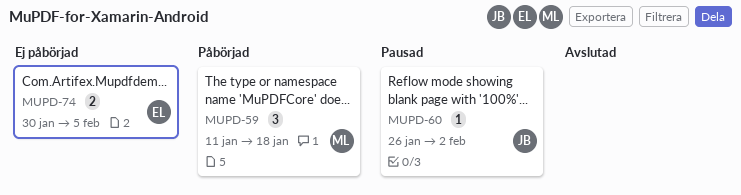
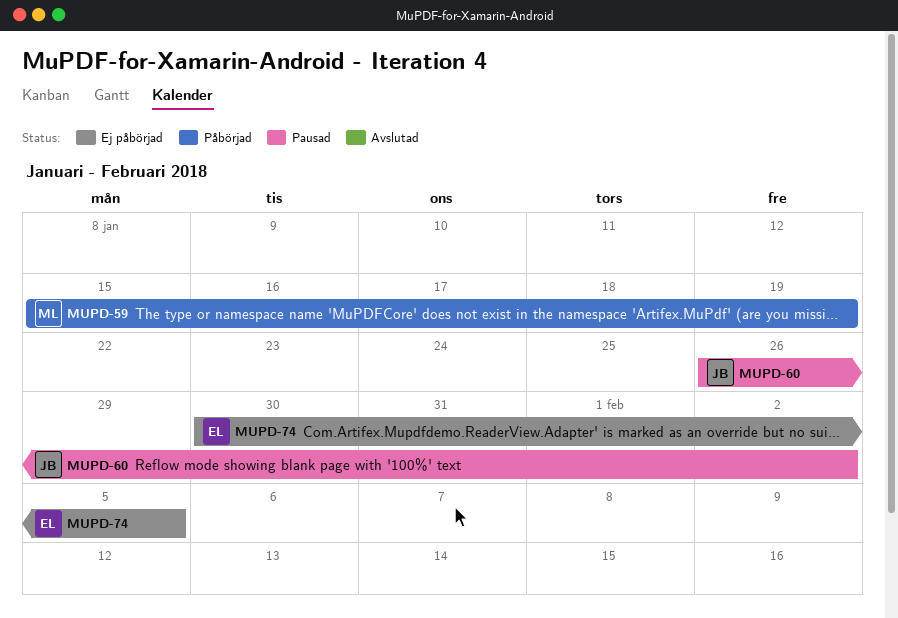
MUPD-59, start: Jan 11 -> Jan 15
MUPD-59, due: Jan 18 -> Jan 19

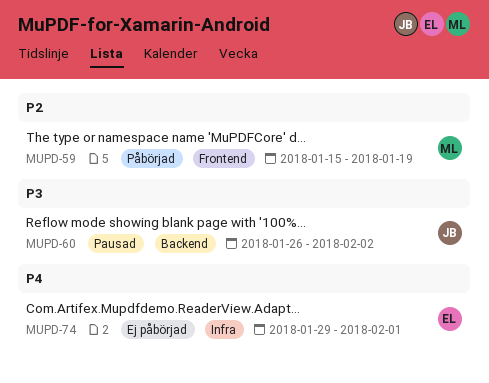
MUPD-74, start: Jan 30 -> Jan 29
MUPD-74, due: Feb 5 -> Feb 1

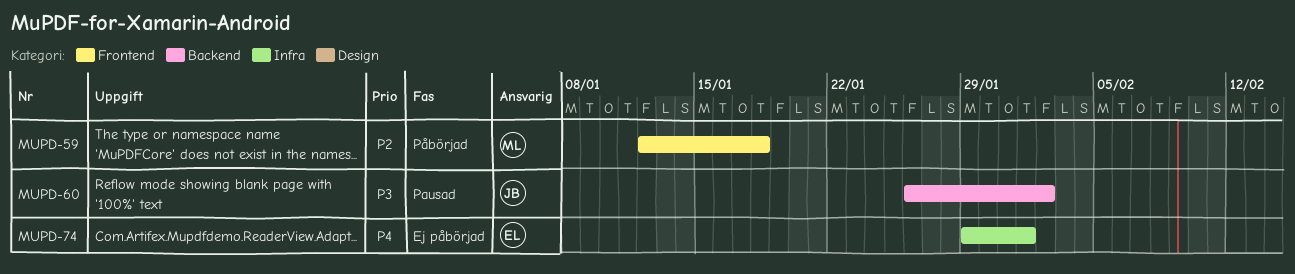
MUPD-59, start: Jan 15 -> Jan 12
MUPD-59, due: Jan 19 -> Jan 18

